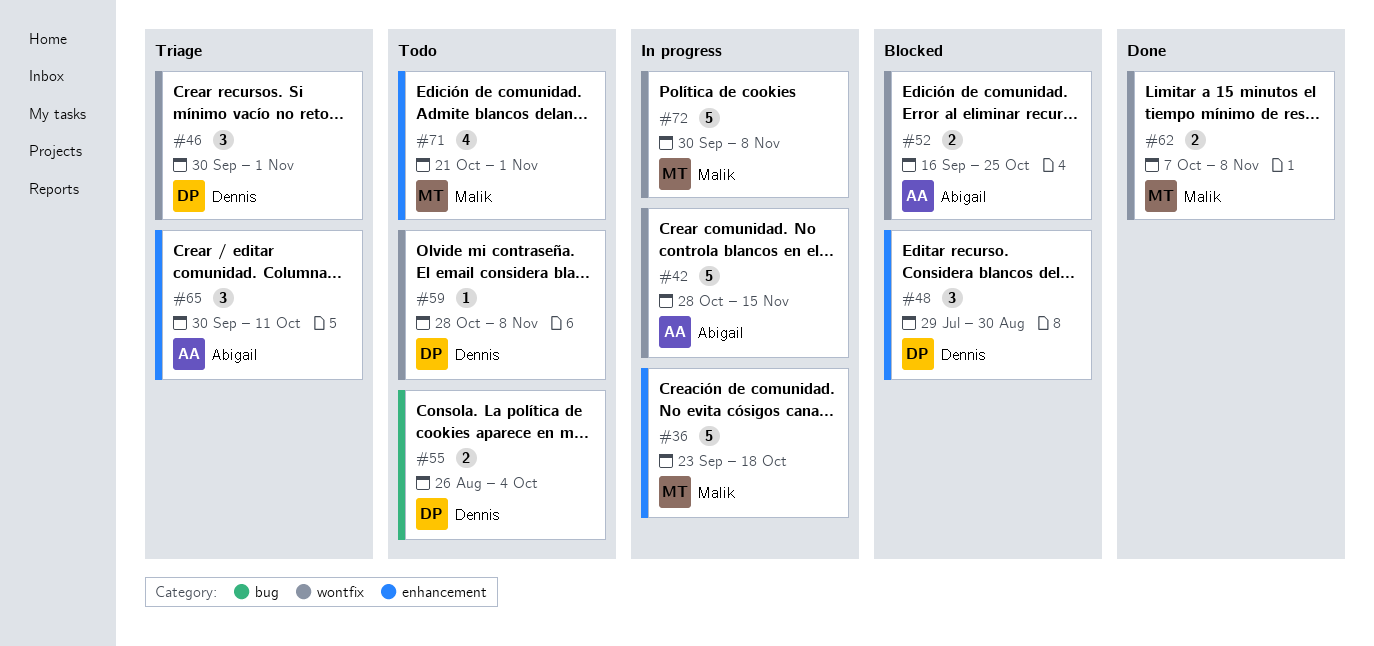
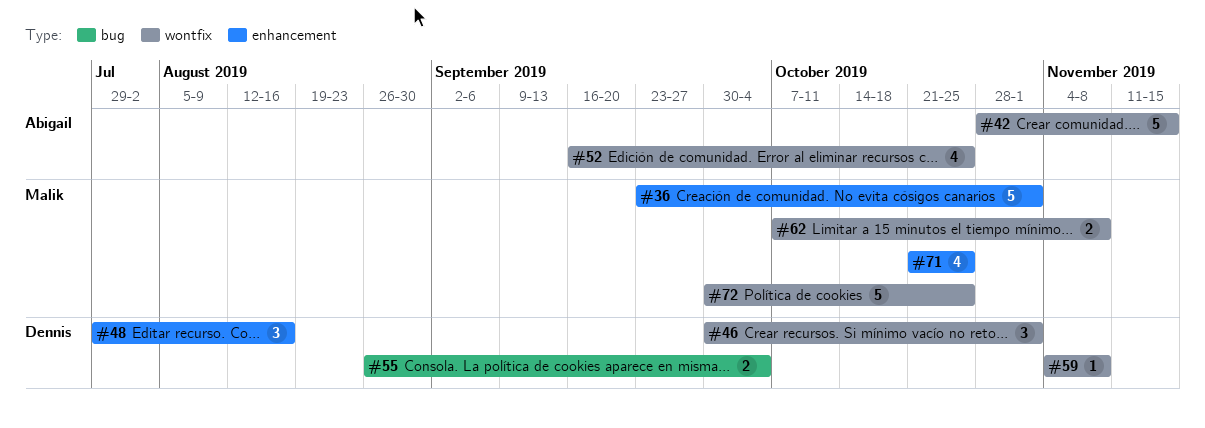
#36, due: Oct 18 -> Nov 1
#48, due: Aug 30 -> Aug 16
#52, estimate: 2 -> 4
#59, start: Oct 28 -> Nov 4
#65: present -> none
#71, due: Nov 1 -> Oct 25
#72, due: Nov 8 -> Oct 25

